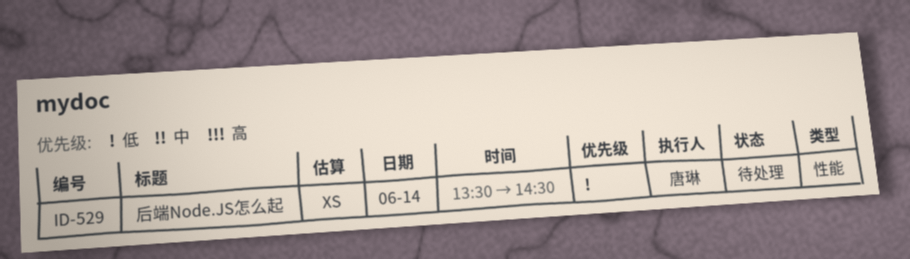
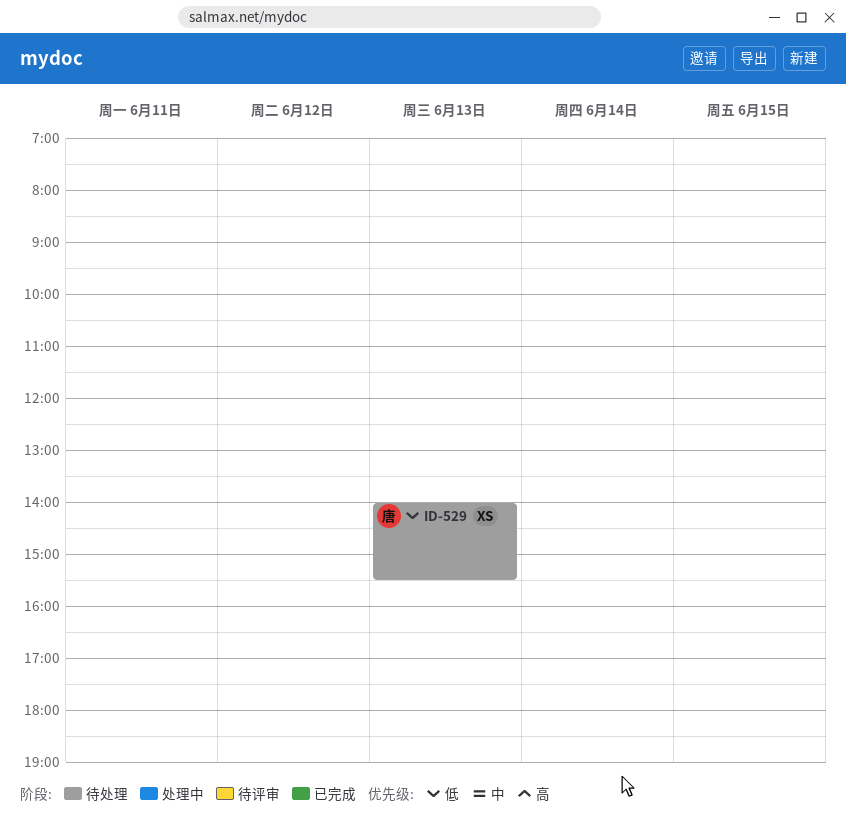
ID-529, day: Jun 14 -> Jun 13
ID-529, begins: 13:30 -> 14:00
ID-529, ends: 14:30 -> 15:30

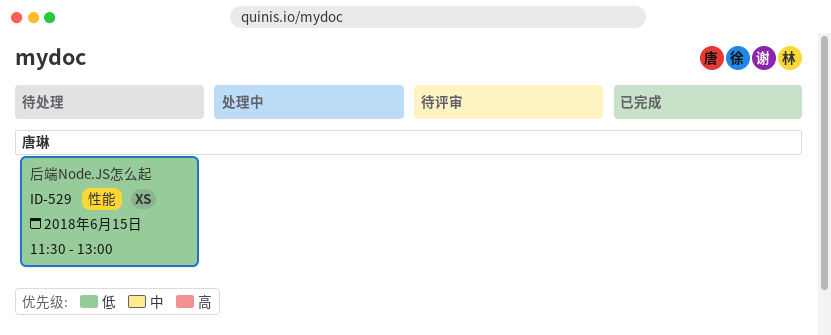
ID-529, day: Jun 13 -> Jun 15
ID-529, begins: 14:00 -> 11:30
ID-529, ends: 15:30 -> 13:00

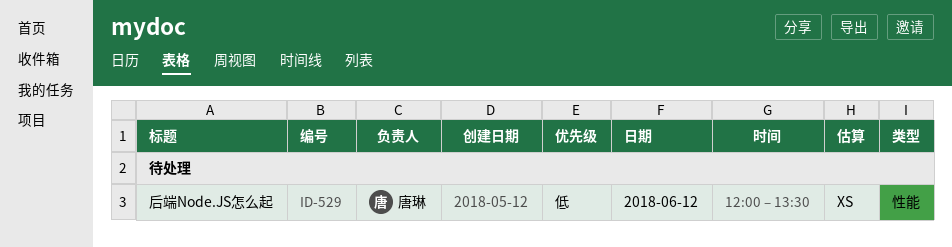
ID-529, day: Jun 15 -> Jun 12
ID-529, begins: 11:30 -> 12:00
ID-529, ends: 13:00 -> 13:30

